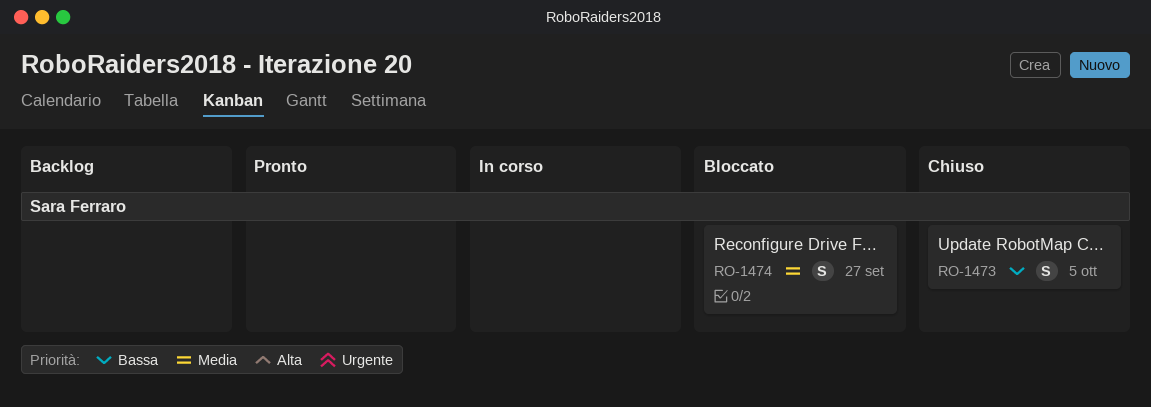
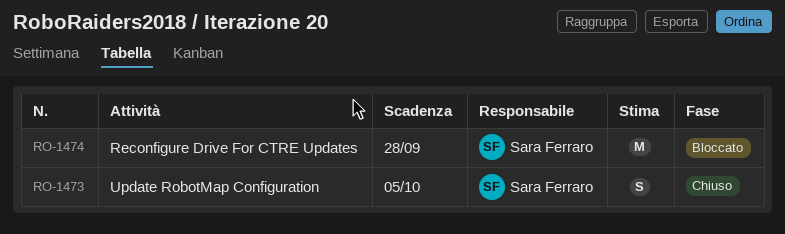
RO-1474, estimate: S -> M
RO-1474, due: Sep 27 -> Sep 28

